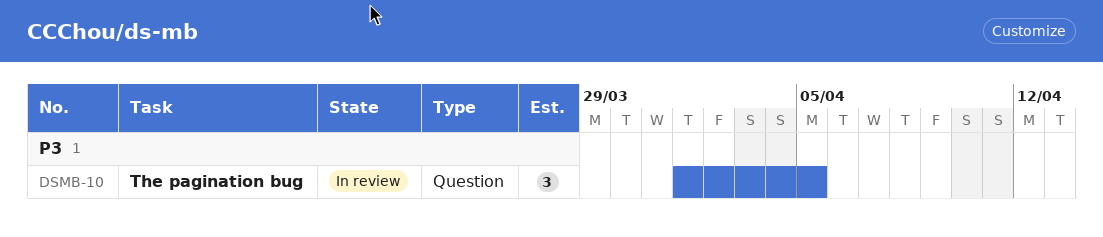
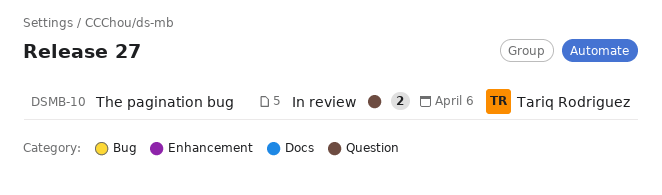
DSMB-10, estimate: 3 -> 2
DSMB-10, due: Apr 5 -> Apr 6

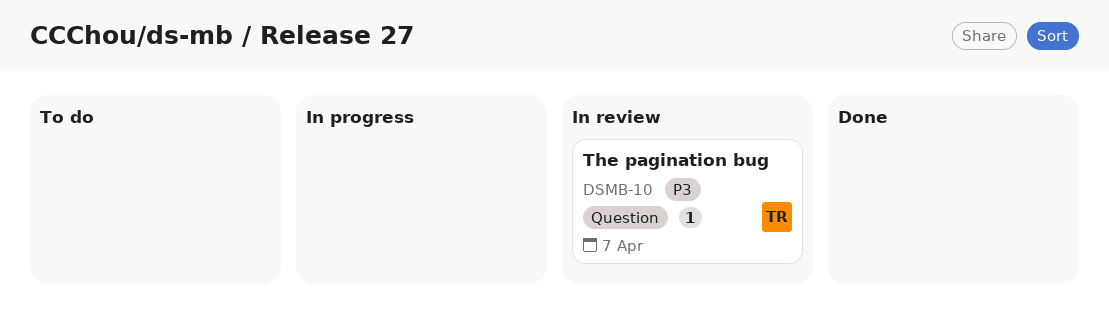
DSMB-10, estimate: 2 -> 1
DSMB-10, due: Apr 6 -> Apr 7

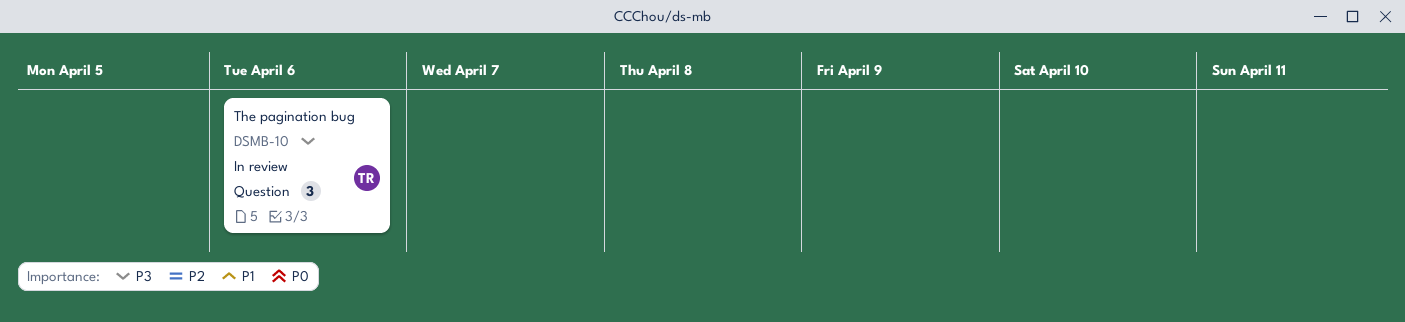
DSMB-10, estimate: 1 -> 3
DSMB-10, due: Apr 7 -> Apr 6

